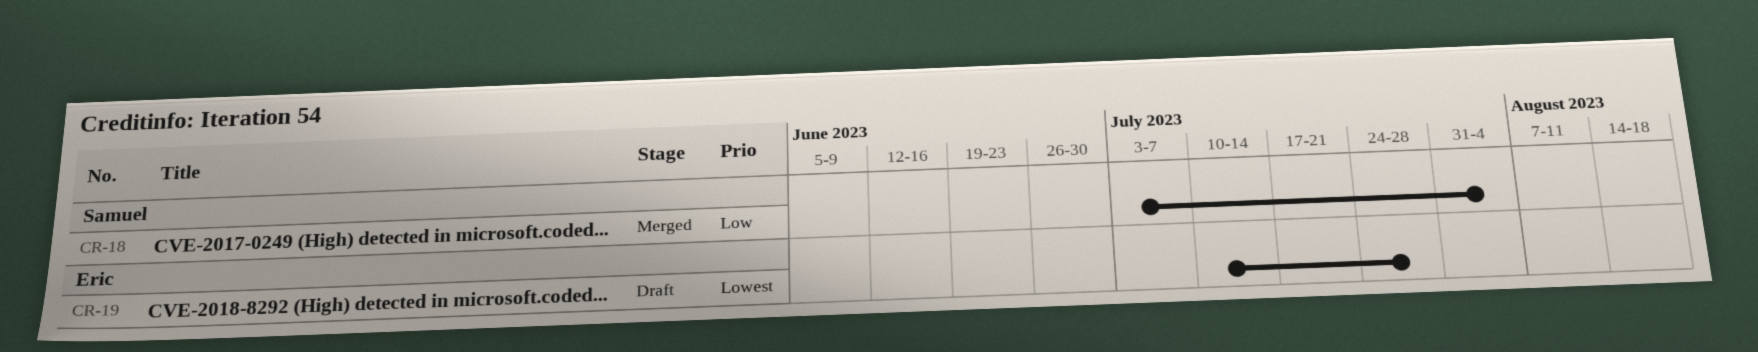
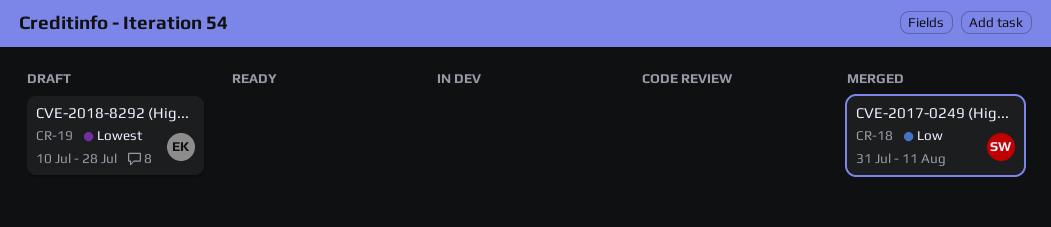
CR-18, start: Jul 3 -> Jul 31
CR-18, due: Aug 4 -> Aug 11

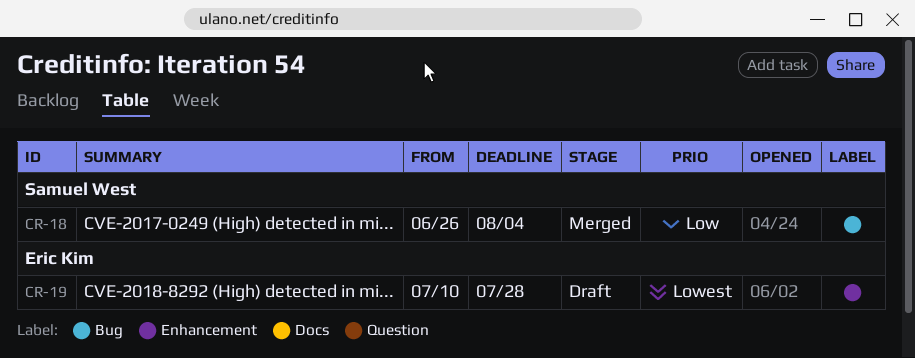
CR-18, start: Jul 31 -> Jun 26
CR-18, due: Aug 11 -> Aug 4

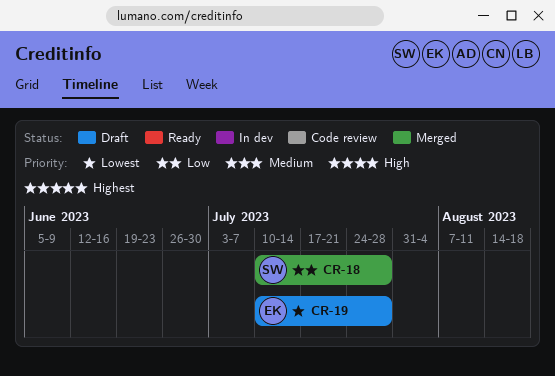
CR-18, start: Jun 26 -> Jul 10
CR-18, due: Aug 4 -> Jul 28

